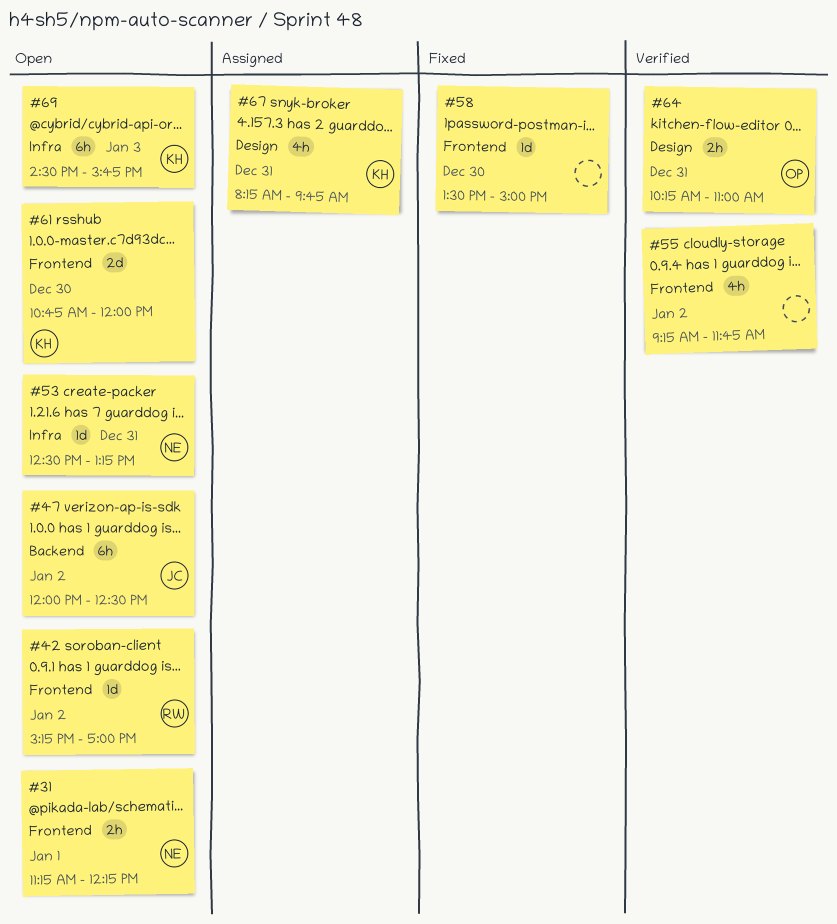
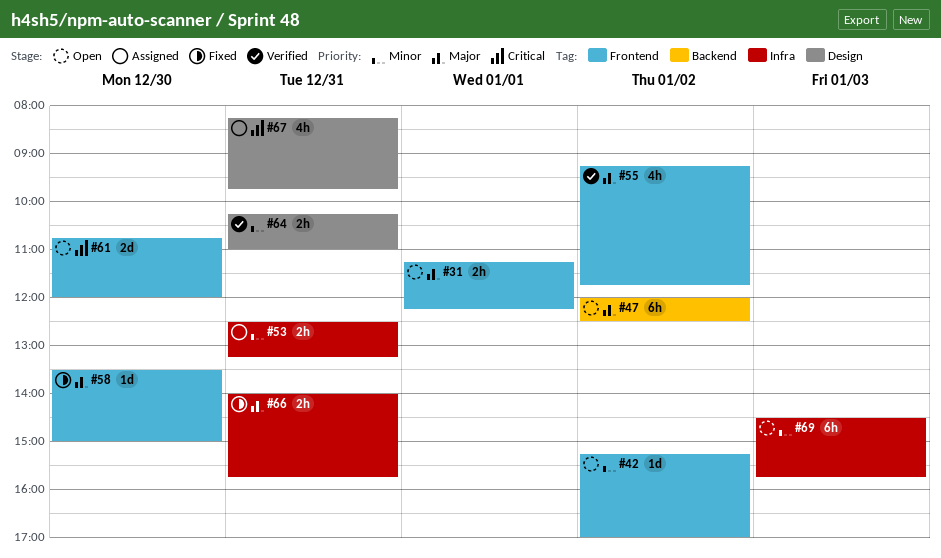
#53, status: Open -> Assigned
#53, estimate: 1d -> 2h
#66: none -> present

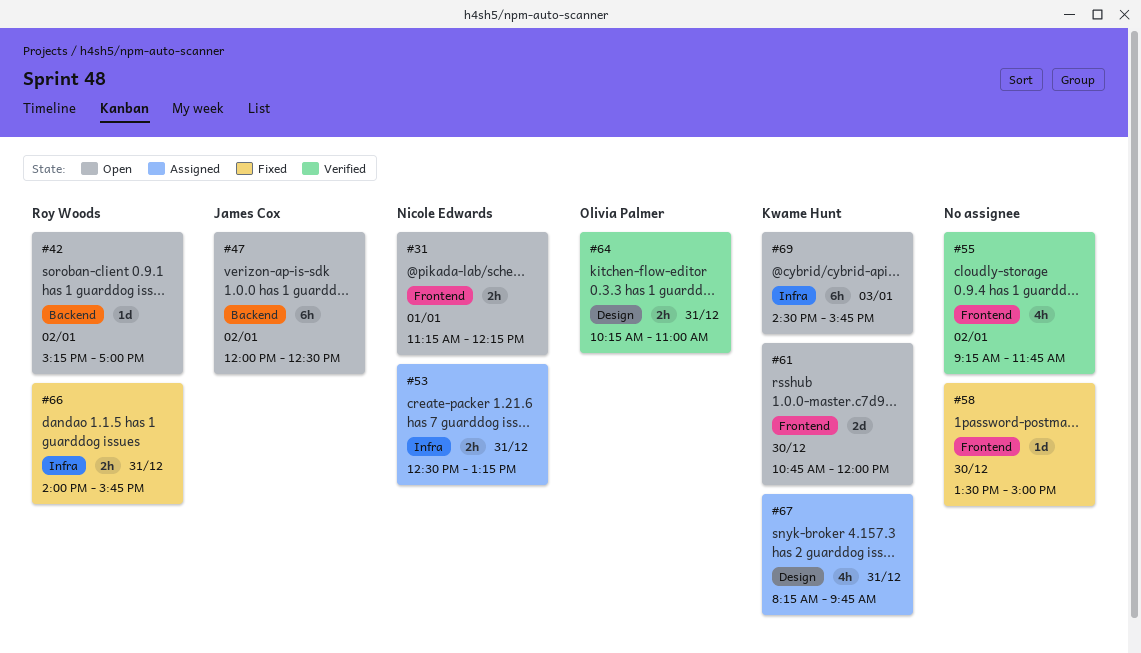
#42, label: Frontend -> Backend

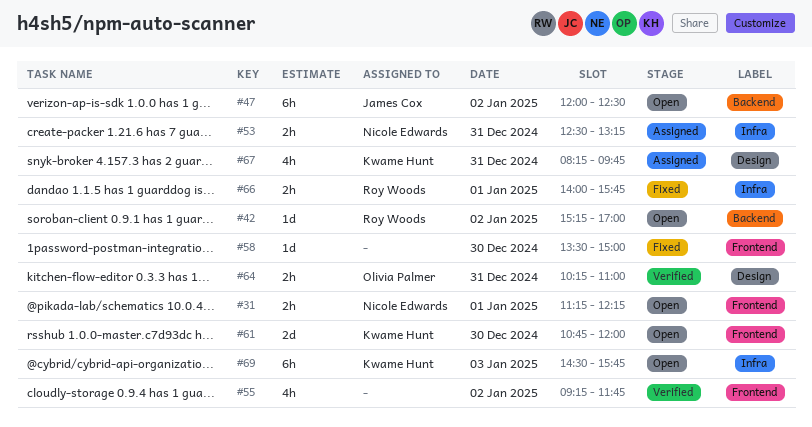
#66, day: Dec 31 -> Jan 1

